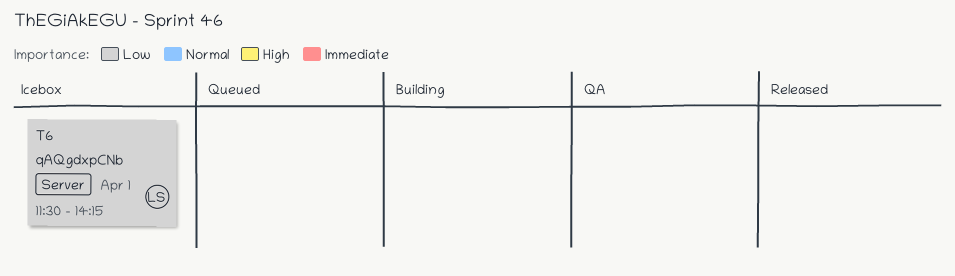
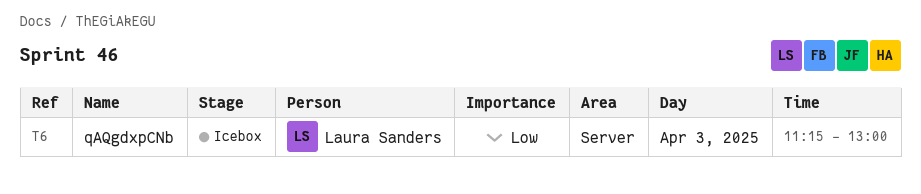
T6, day: Apr 1 -> Apr 3
T6, begins: 11:30 -> 11:15
T6, ends: 14:15 -> 13:00

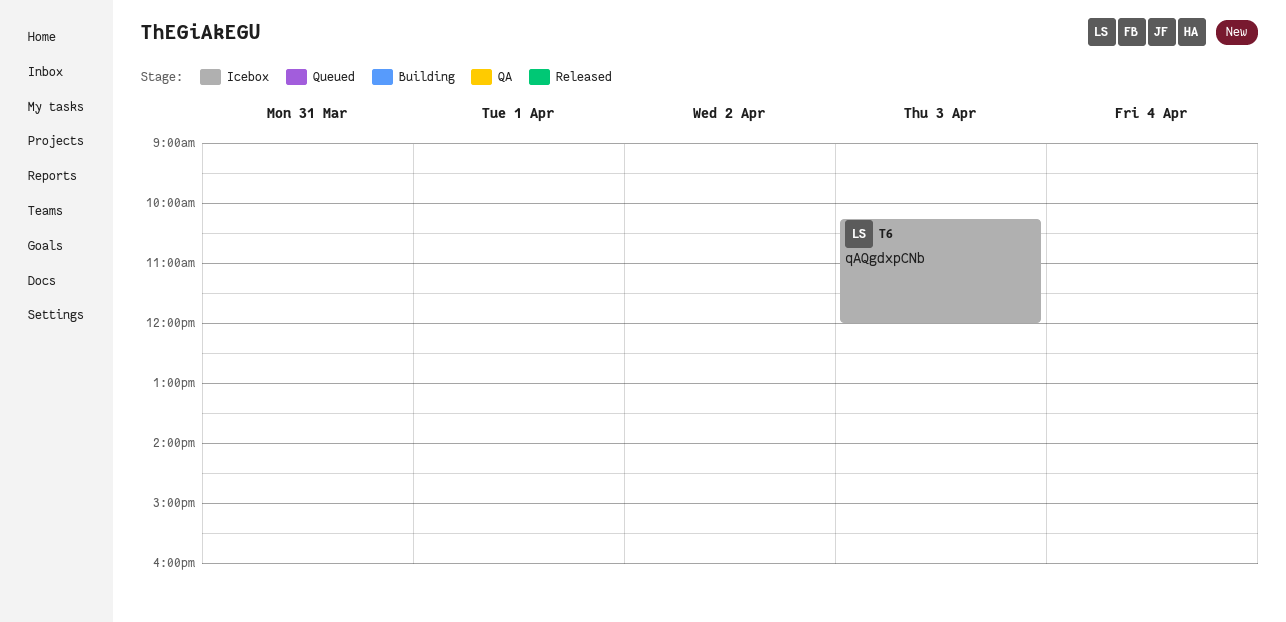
T6, begins: 11:15 -> 10:15
T6, ends: 13:00 -> 12:00

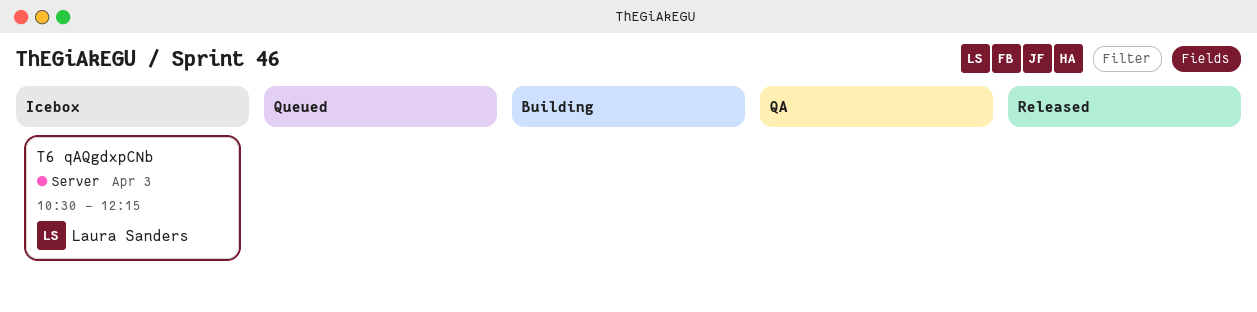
T6, begins: 10:15 -> 10:30
T6, ends: 12:00 -> 12:15

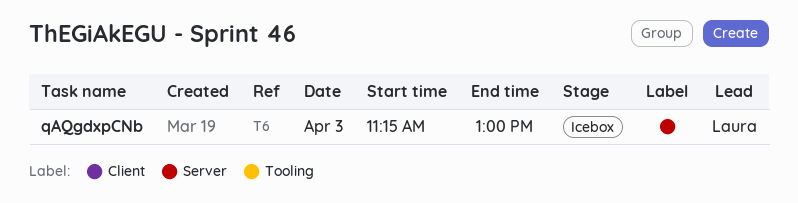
T6, begins: 10:30 -> 11:15
T6, ends: 12:15 -> 13:00

